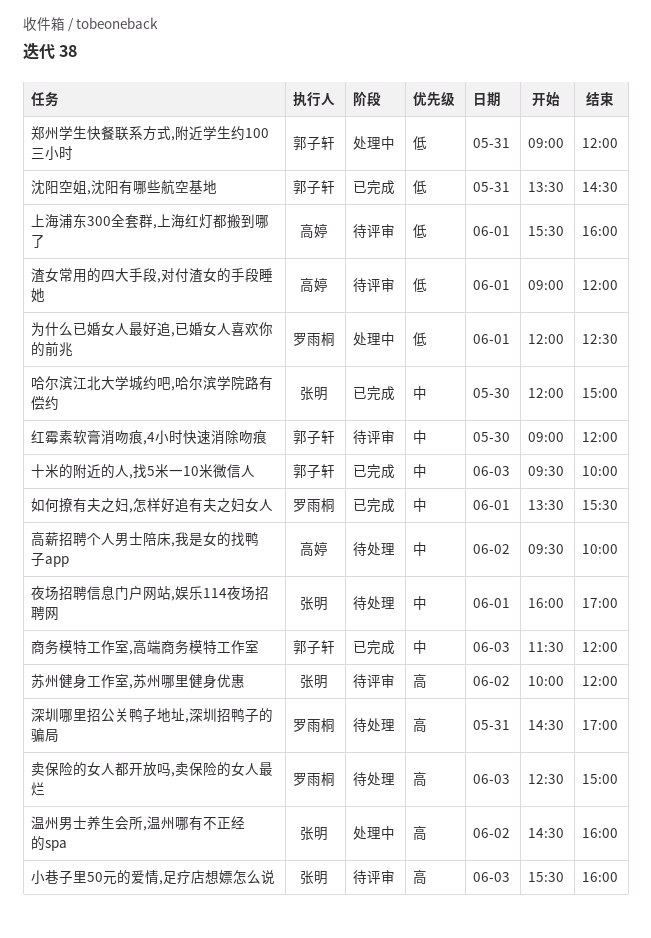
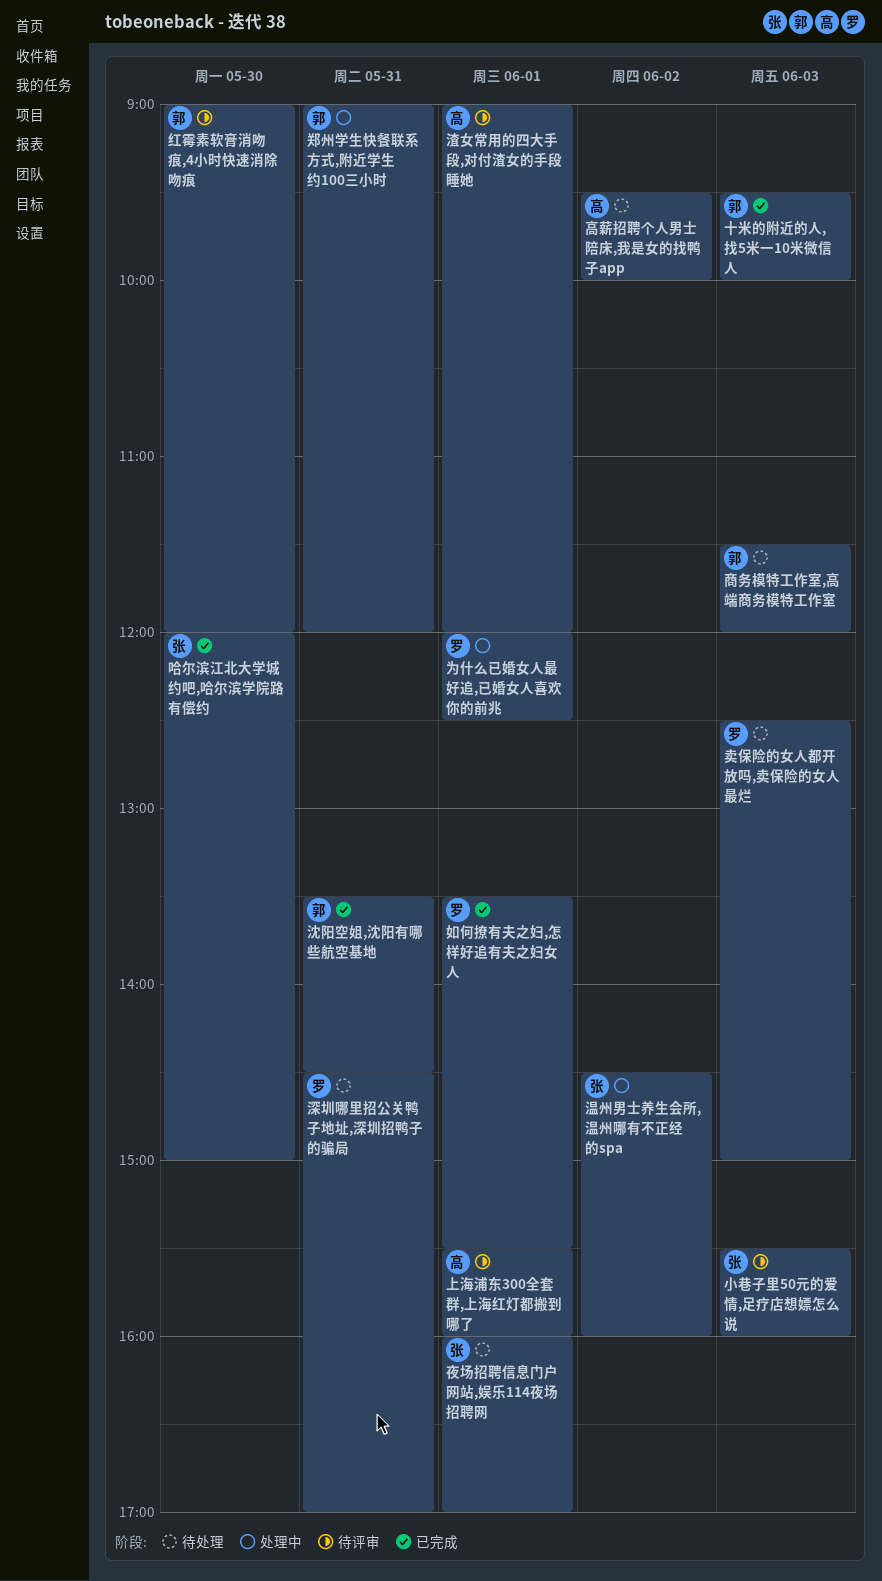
商务模特工作室,高端商务模特工作室, status: 已完成 -> 待处理
苏州健身工作室,苏州哪里健身优惠: present -> none

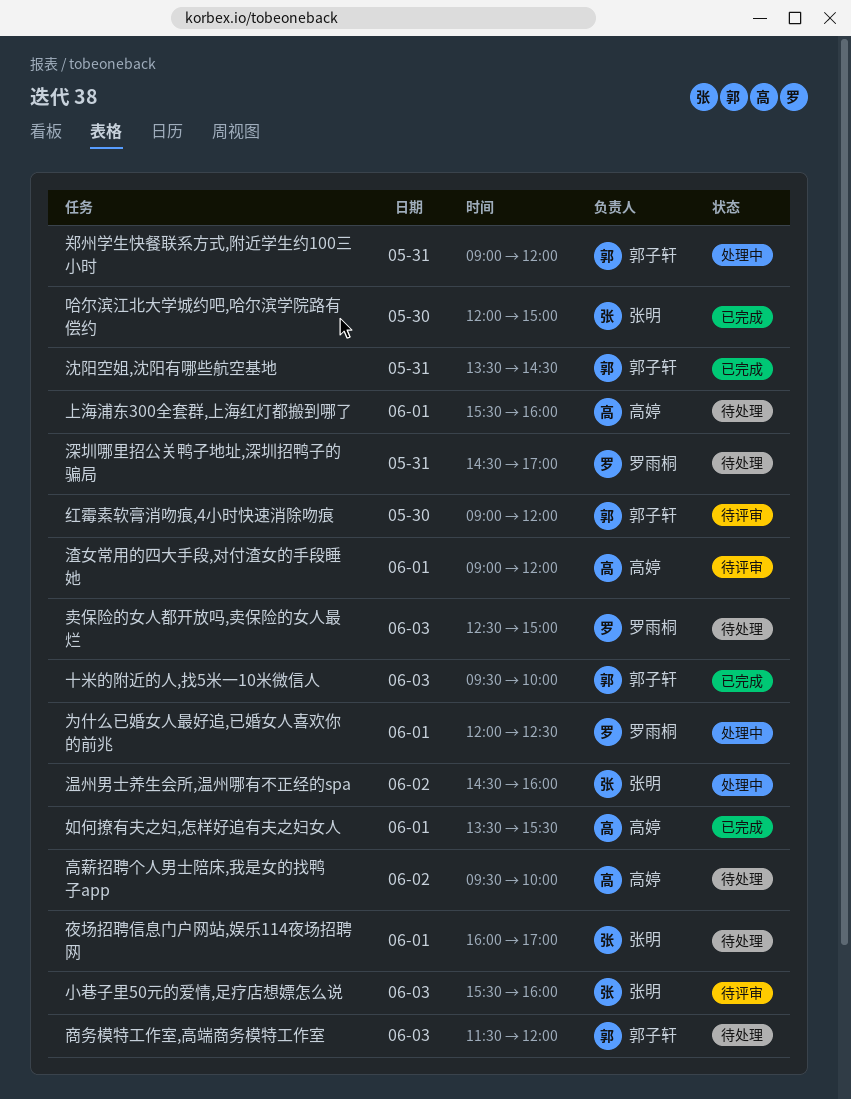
上海浦东300全套群,上海红灯都搬到哪了, status: 待评审 -> 待处理
如何撩有夫之妇,怎样好追有夫之妇女人, owner: 罗雨桐 -> 高婷

